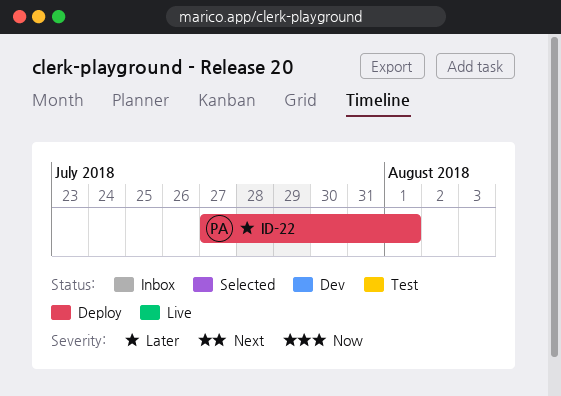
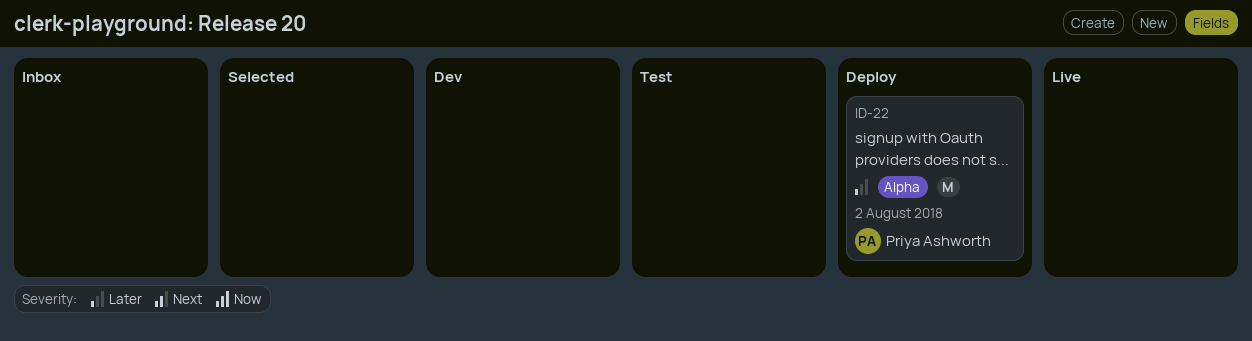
ID-22, due: Aug 1 -> Aug 2

